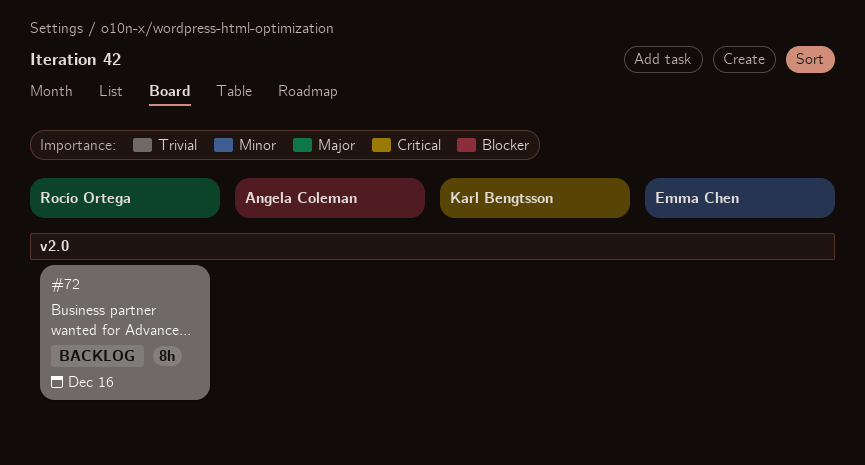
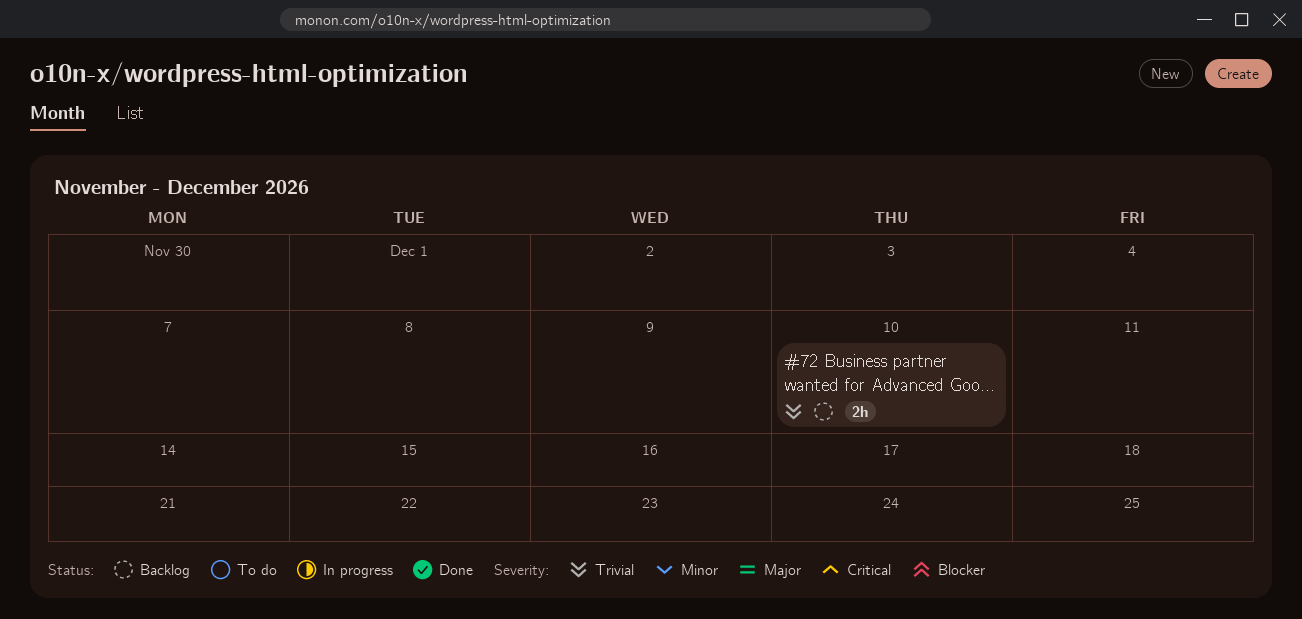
#72, estimate: 8h -> 2h
#72, due: Dec 16 -> Dec 10

